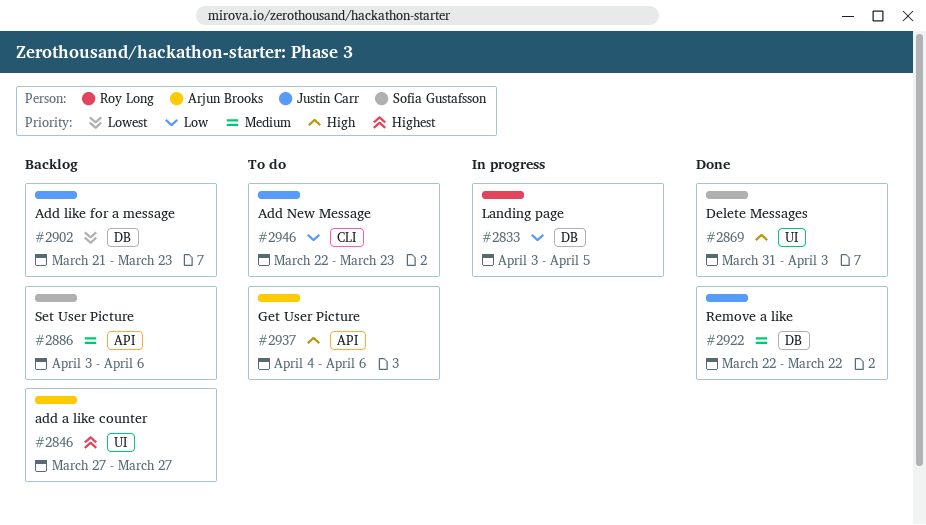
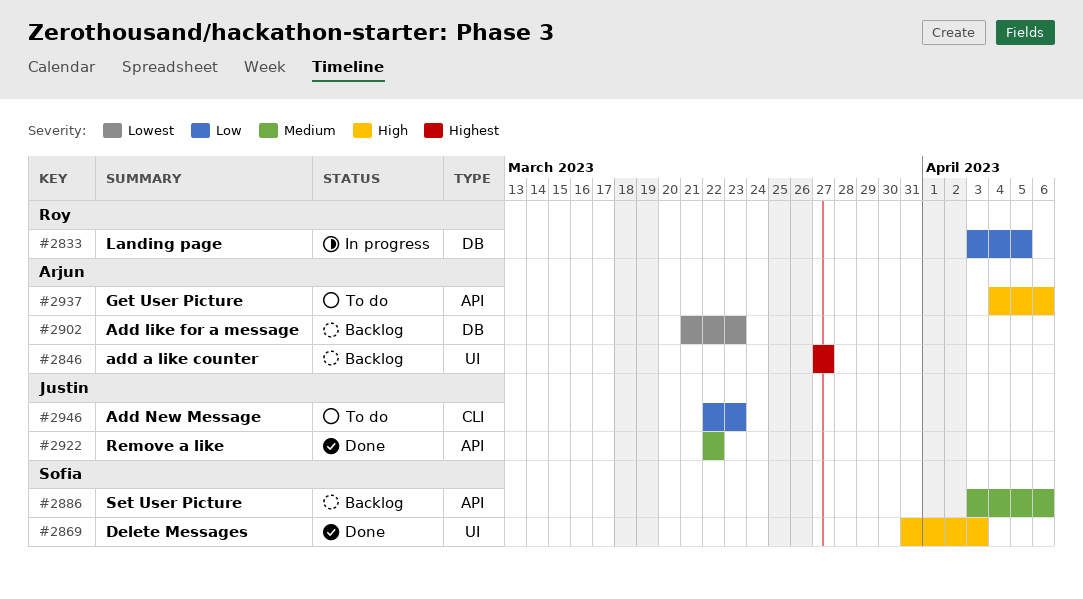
#2902, owner: Justin Carr -> Arjun Brooks
#2922, label: DB -> API

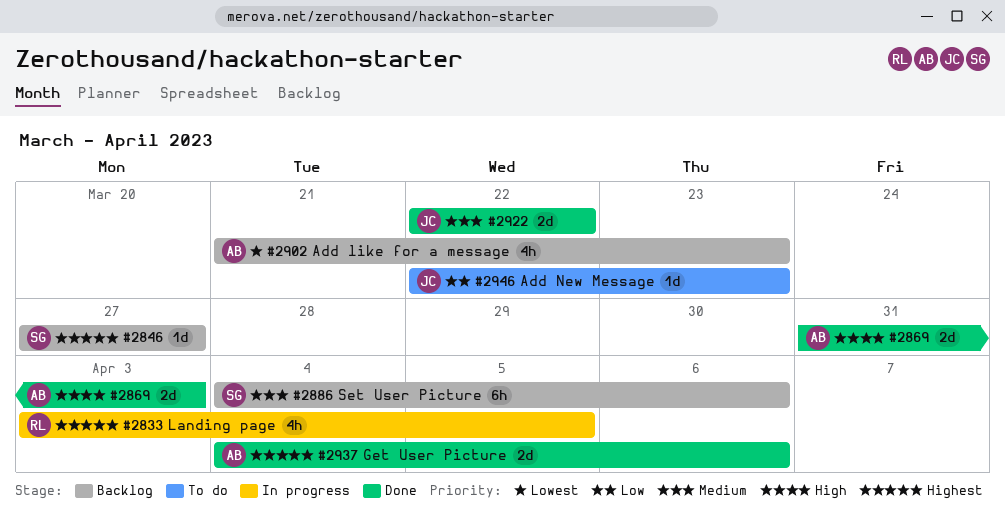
#2833, priority: Low -> Highest
#2846, owner: Arjun -> Sofia
#2869, owner: Sofia -> Arjun
#2886, start: Apr 3 -> Apr 4
#2937, status: To do -> Done
#2937, priority: High -> Highest

